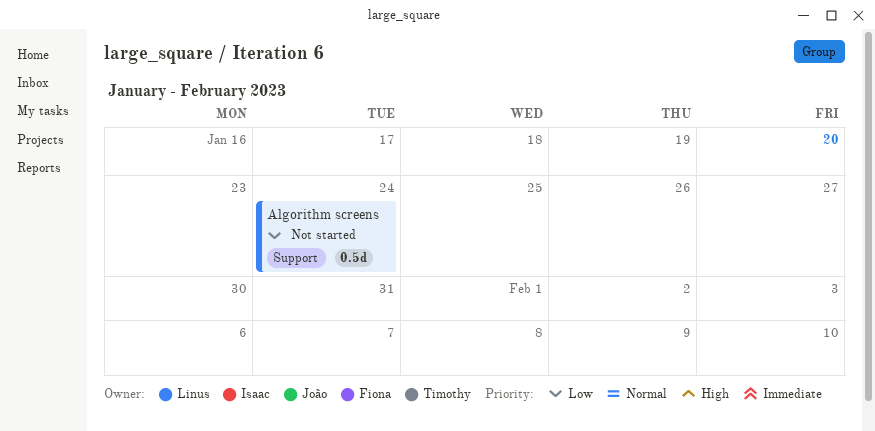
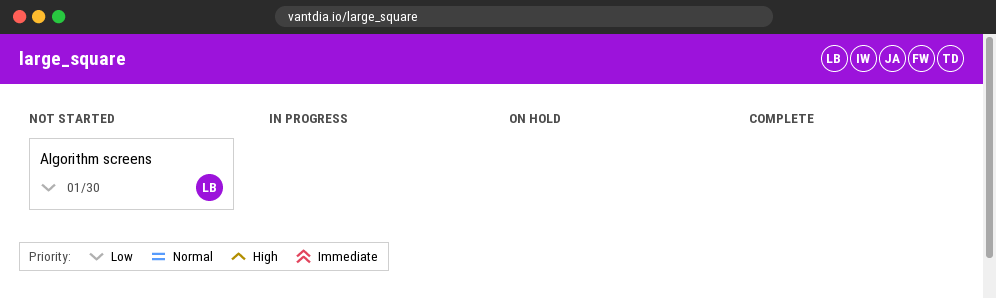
Algorithm screens, due: Jan 24 -> Jan 30

